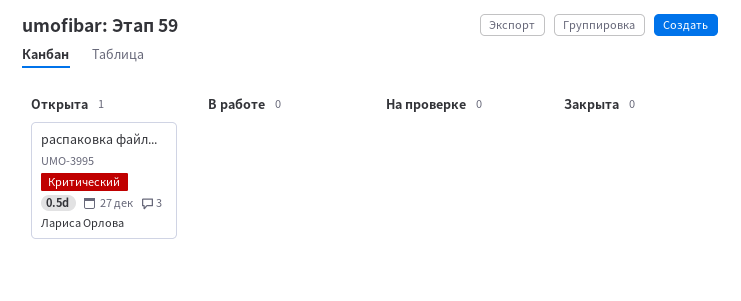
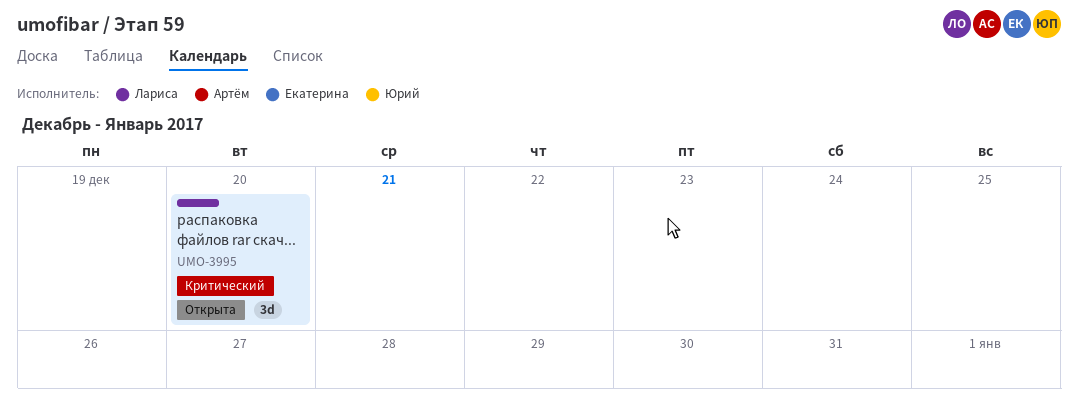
UMO-3995, estimate: 0.5d -> 3d
UMO-3995, due: Dec 27 -> Dec 20

